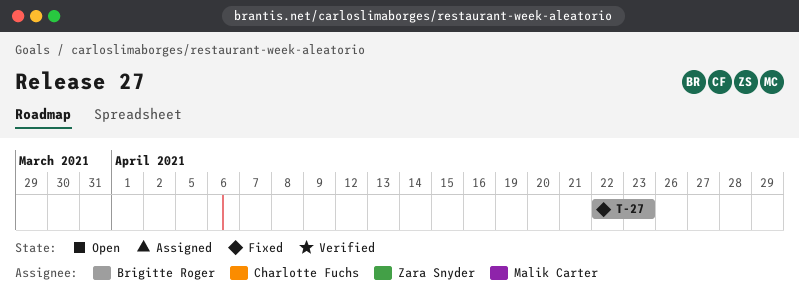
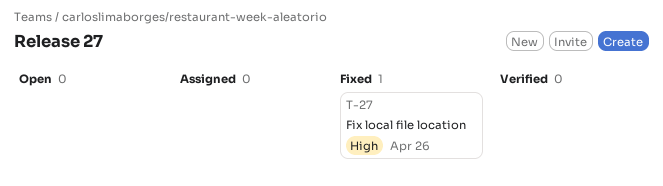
T-27, due: Apr 23 -> Apr 26

